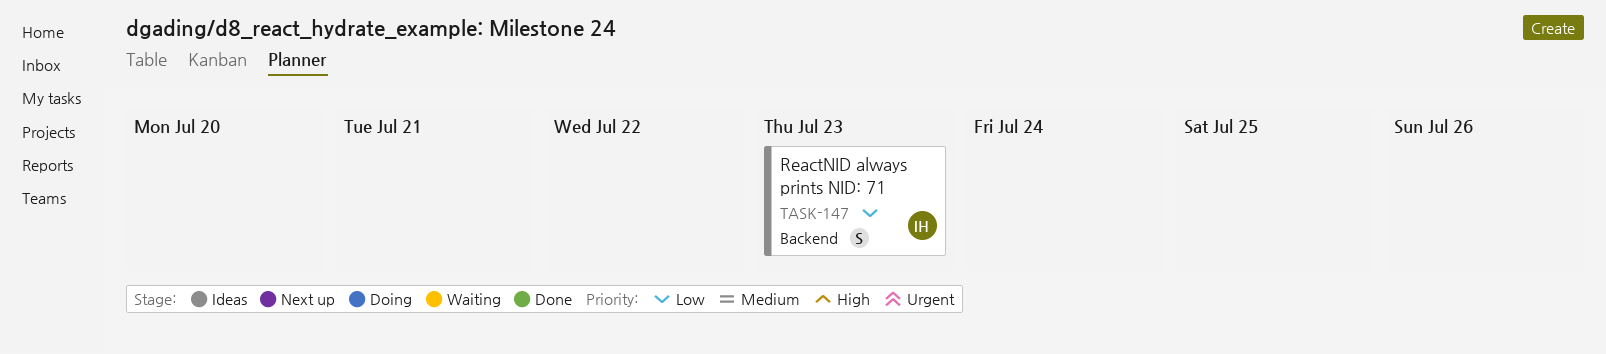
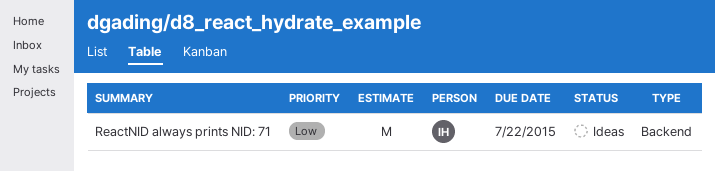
ReactNID always prints NID: 71, estimate: S -> M
ReactNID always prints NID: 71, due: Jul 23 -> Jul 22

